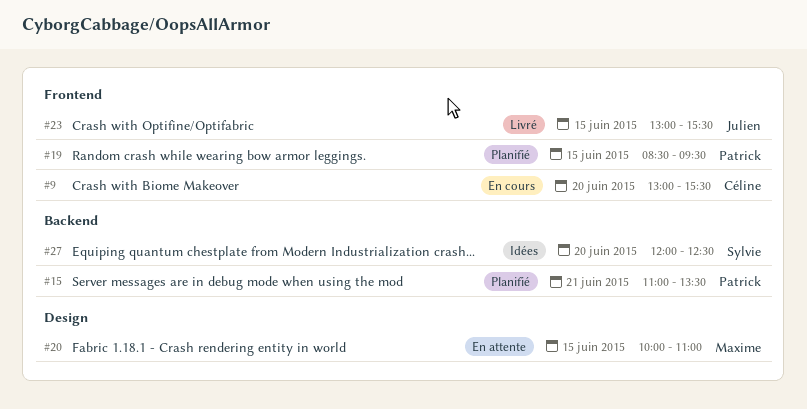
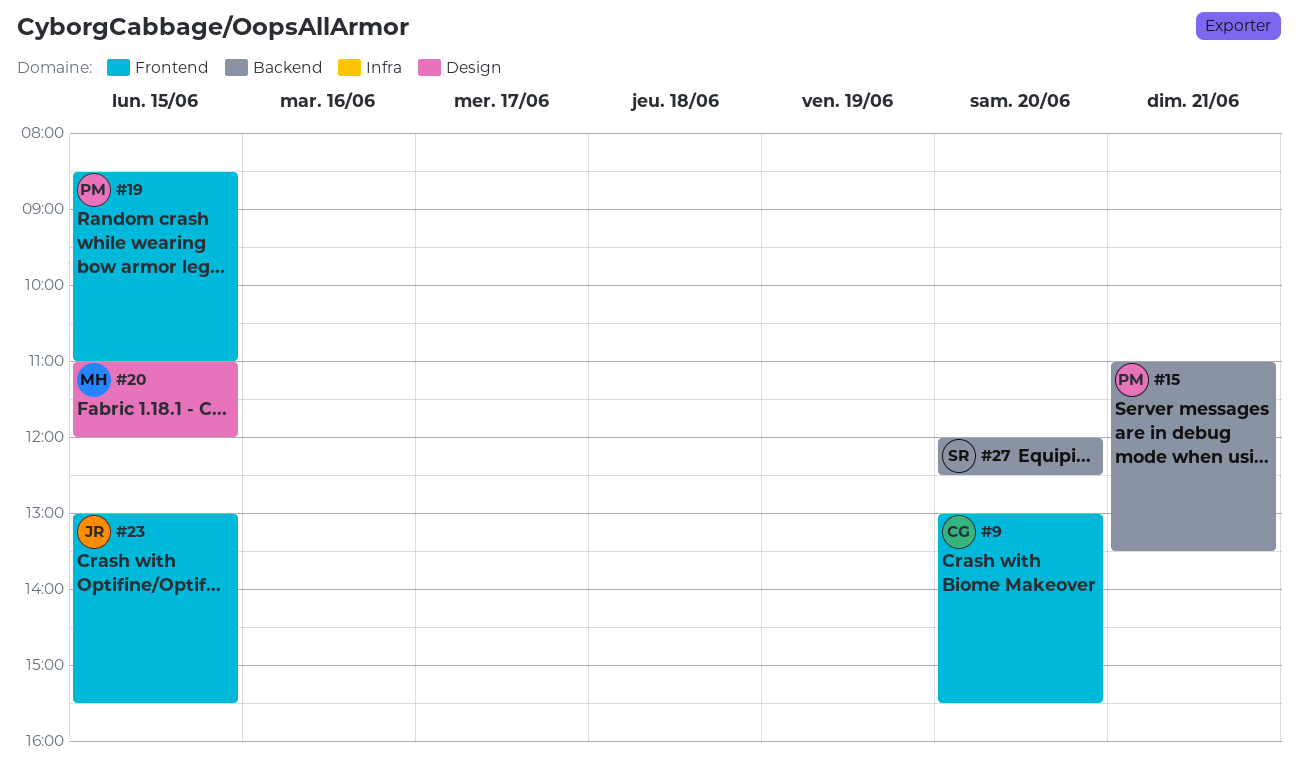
#19, ends: 09:30 -> 11:00
#20, begins: 10:00 -> 11:00
#20, ends: 11:00 -> 12:00

